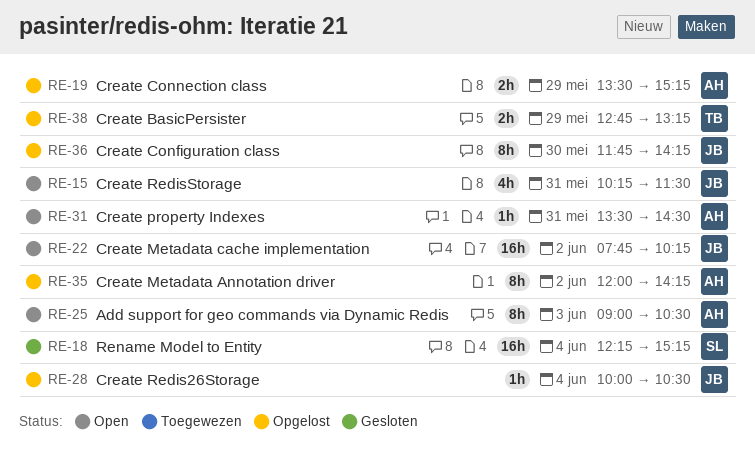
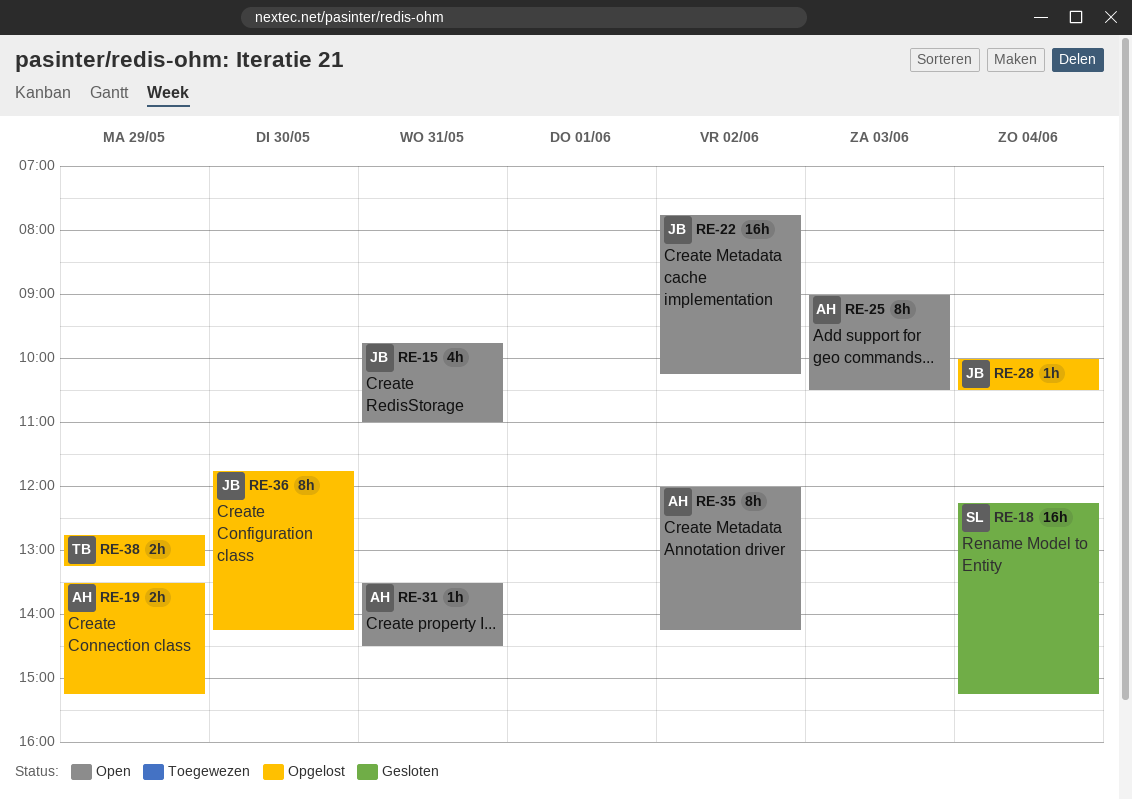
RE-15, begins: 10:15 -> 09:45
RE-15, ends: 11:30 -> 11:00
RE-35, status: Opgelost -> Open

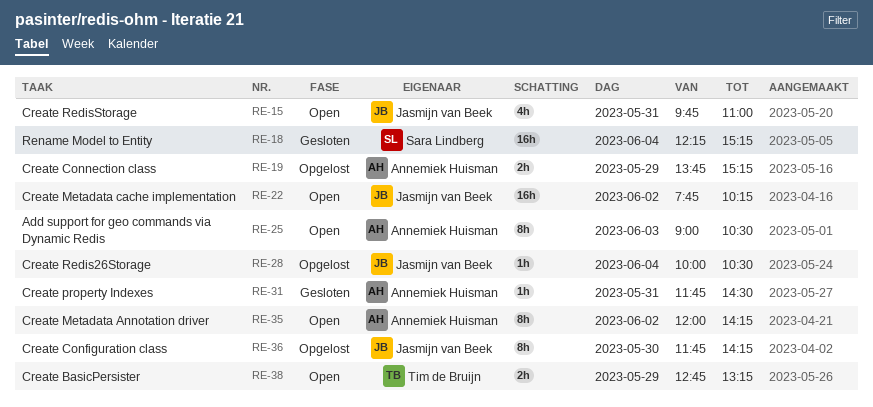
RE-19, begins: 13:30 -> 13:45
RE-31, status: Open -> Gesloten
RE-31, begins: 13:30 -> 11:45
RE-38, status: Opgelost -> Open

